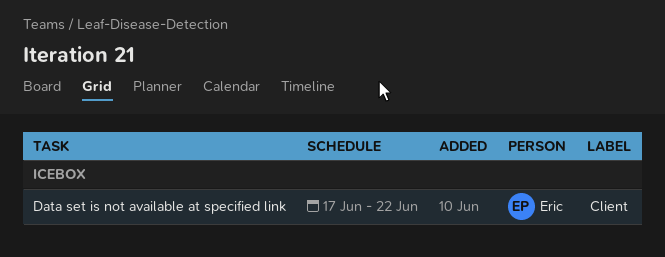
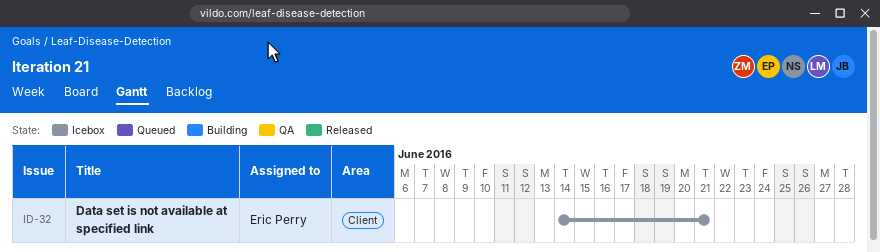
Data set is not available at specified link, start: Jun 17 -> Jun 14
Data set is not available at specified link, due: Jun 22 -> Jun 21

